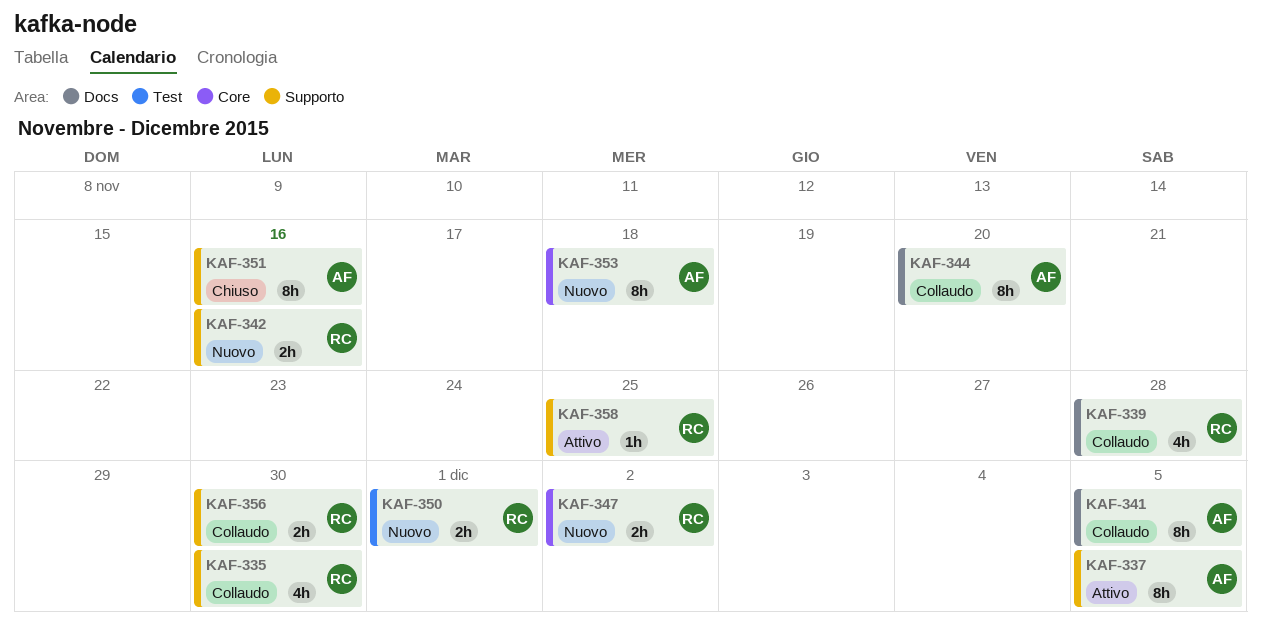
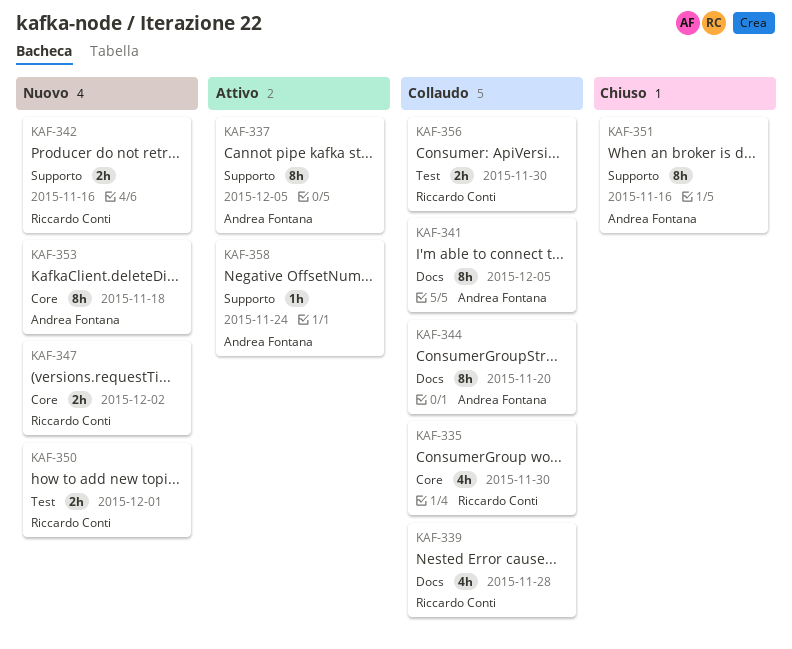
KAF-335, label: Supporto -> Core
KAF-356, label: Supporto -> Test
KAF-358, owner: Riccardo Conti -> Andrea Fontana
KAF-358, due: Nov 25 -> Nov 24

